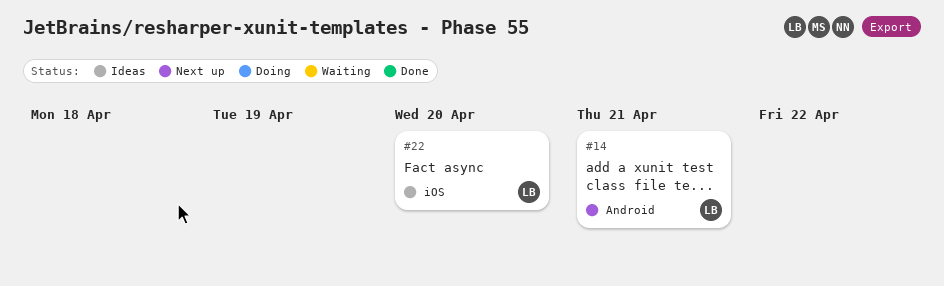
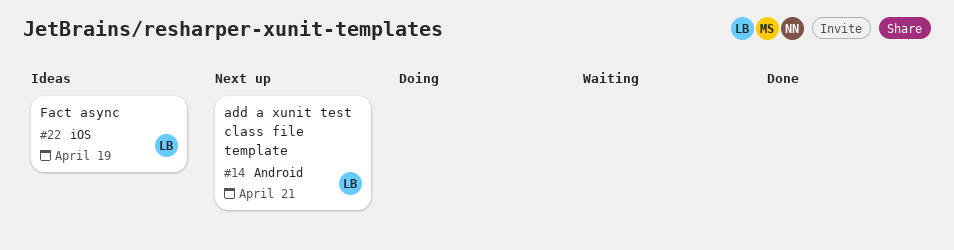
#22, due: Apr 20 -> Apr 19

